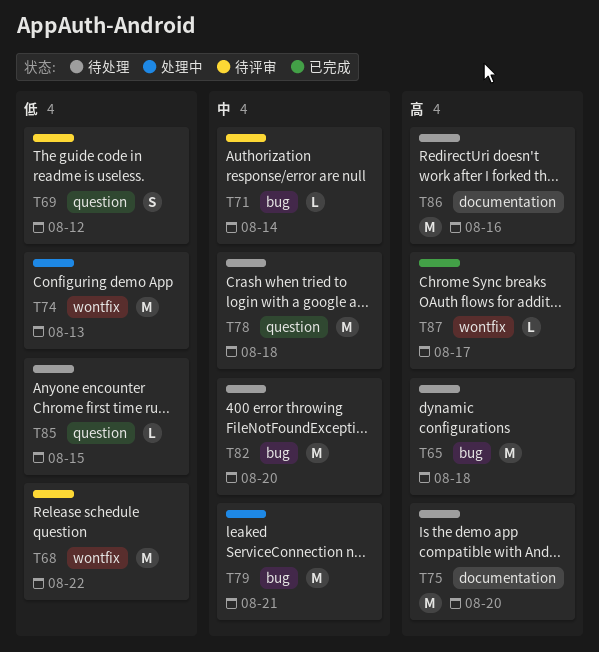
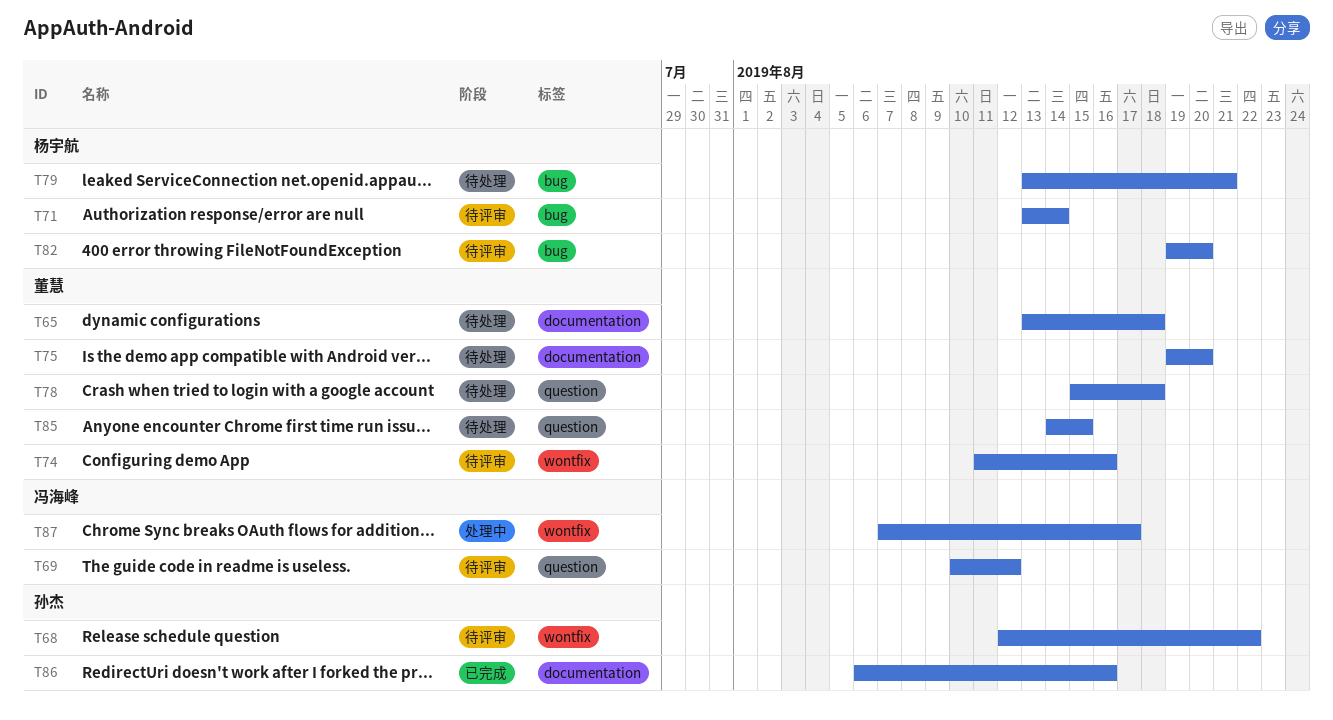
T65, label: bug -> documentation
T74, status: 处理中 -> 待评审
T74, due: Aug 13 -> Aug 16
T79, status: 处理中 -> 待处理
T82, status: 待处理 -> 待评审
T86, status: 待处理 -> 已完成
T87, status: 已完成 -> 处理中

